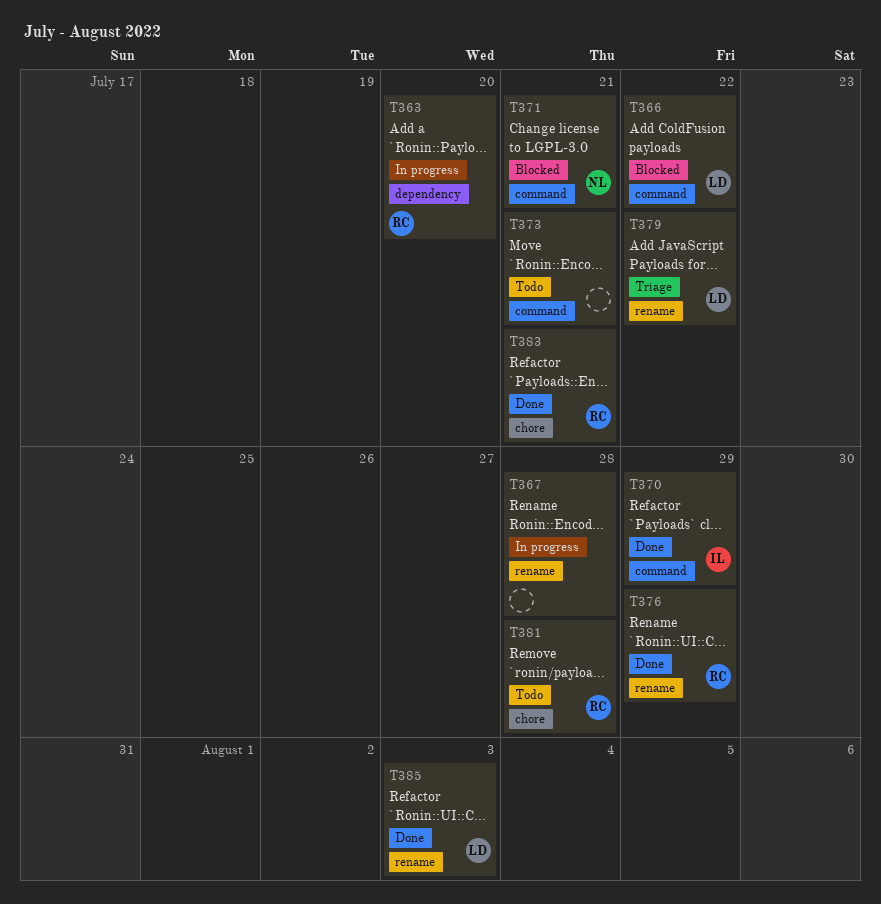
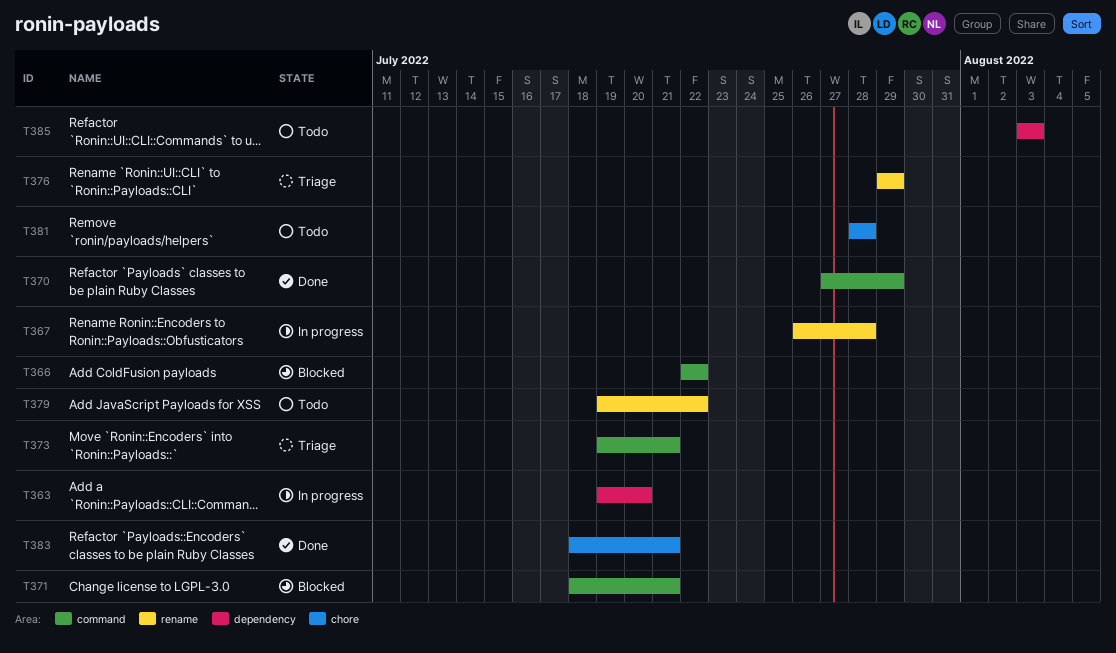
T373, status: Todo -> Triage
T376, status: Done -> Triage
T379, status: Triage -> Todo
T385, status: Done -> Todo
T385, label: rename -> dependency

